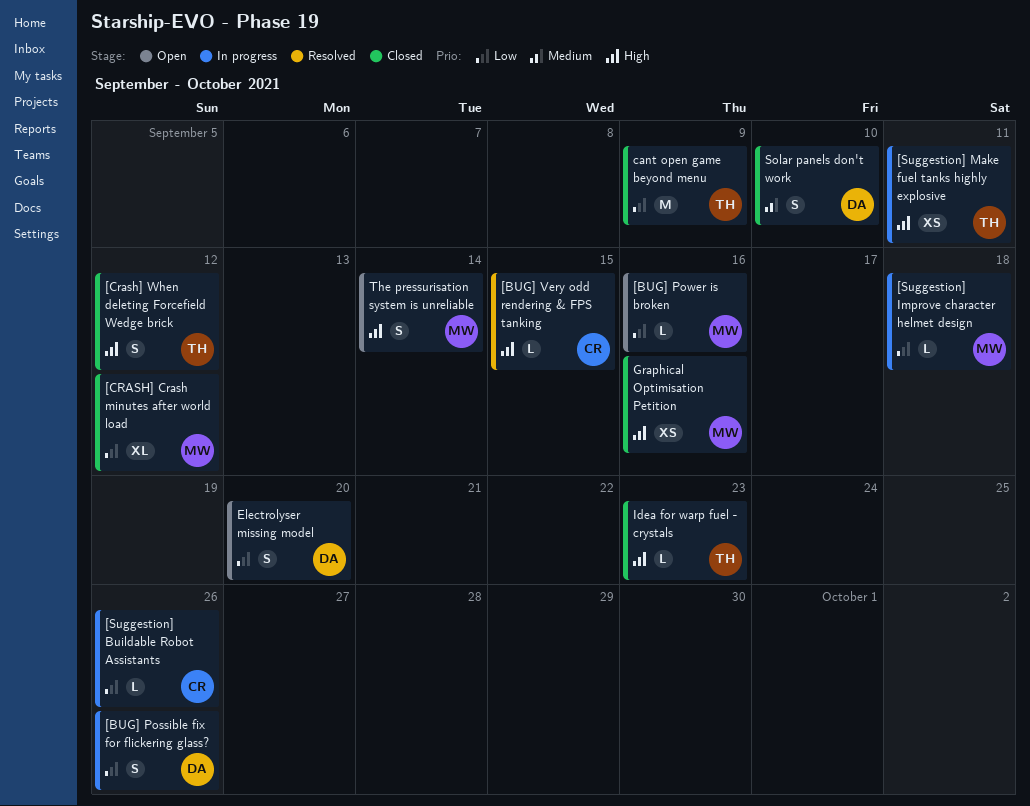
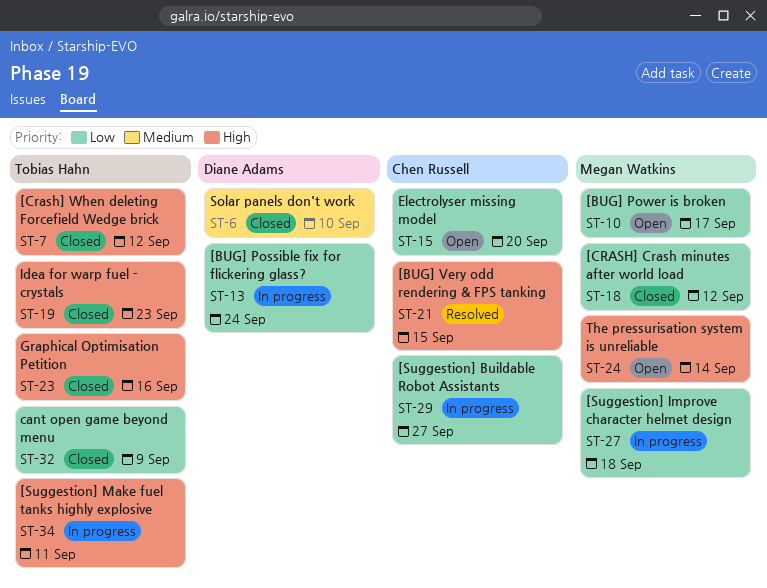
[BUG] Possible fix for flickering glass?, due: Sep 26 -> Sep 24
[BUG] Power is broken, due: Sep 16 -> Sep 17
[Suggestion] Buildable Robot Assistants, due: Sep 26 -> Sep 27
Electrolyser missing model, owner: Diane Adams -> Chen Russell
Graphical Optimisation Petition, owner: Megan Watkins -> Tobias Hahn

